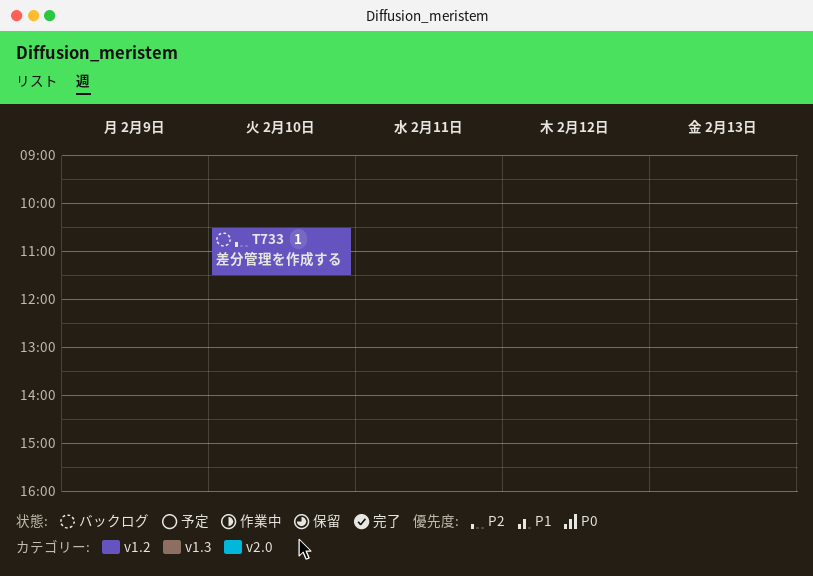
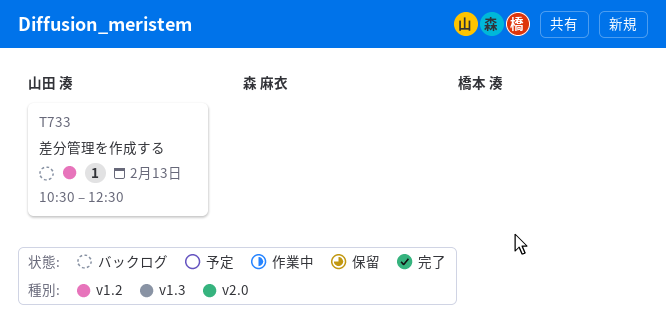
T733, day: Feb 10 -> Feb 13
T733, ends: 11:30 -> 12:30

